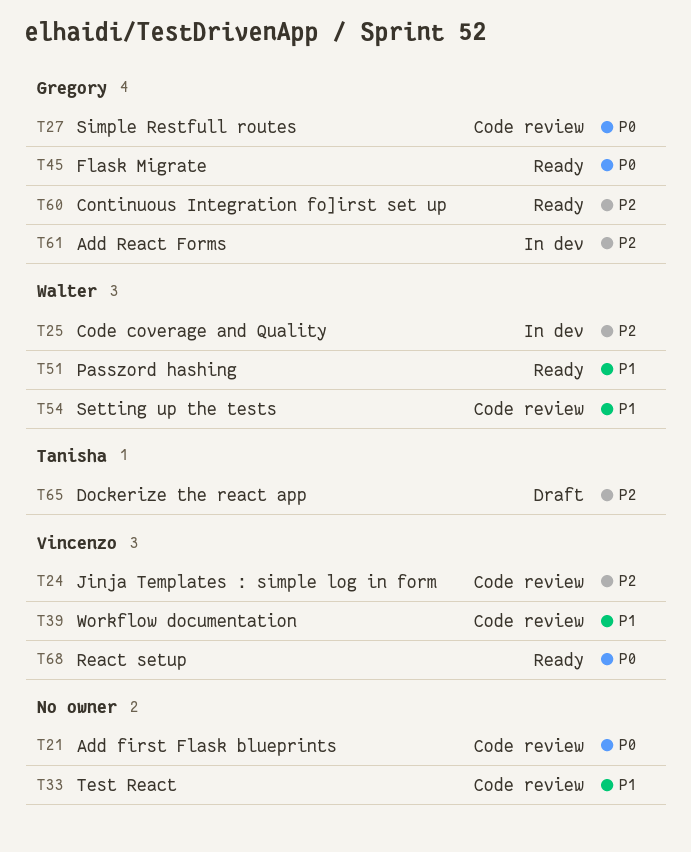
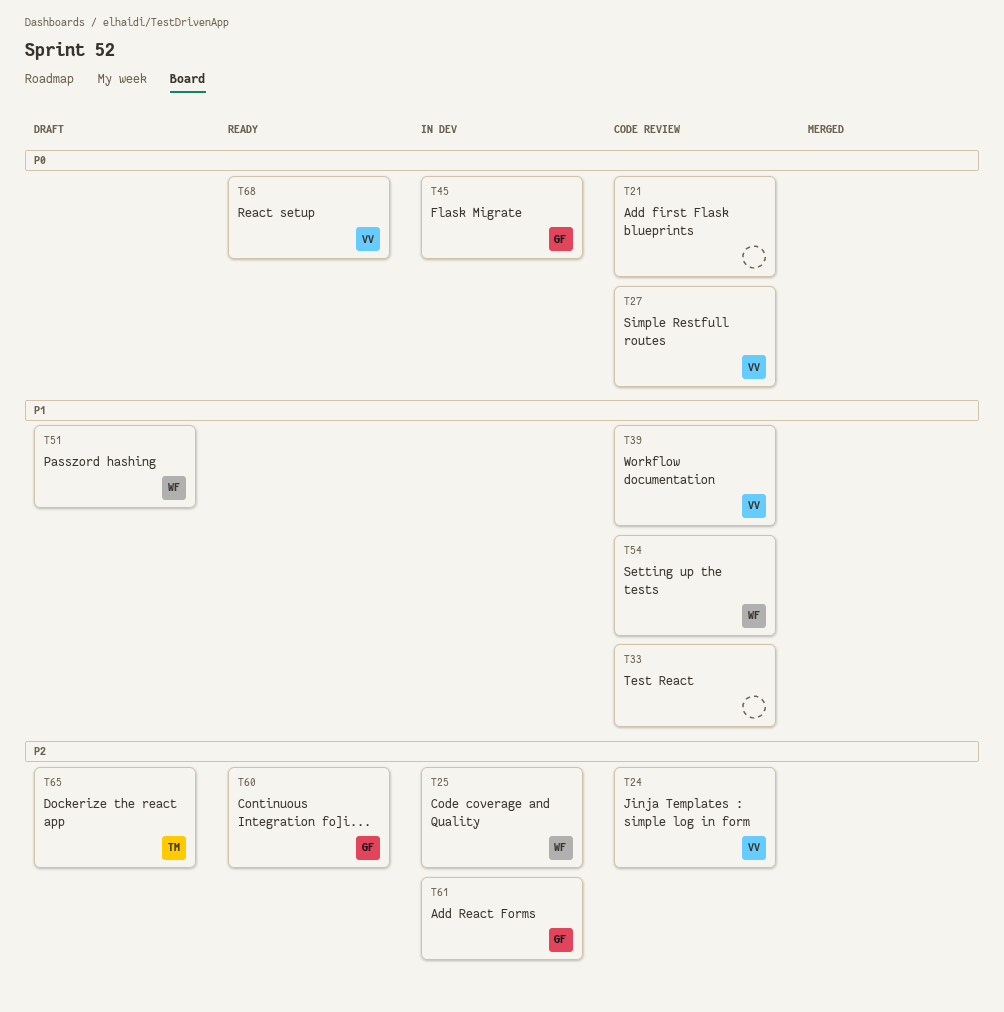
T27, owner: Gregory -> Vincenzo
T45, status: Ready -> In dev
T51, status: Ready -> Draft

